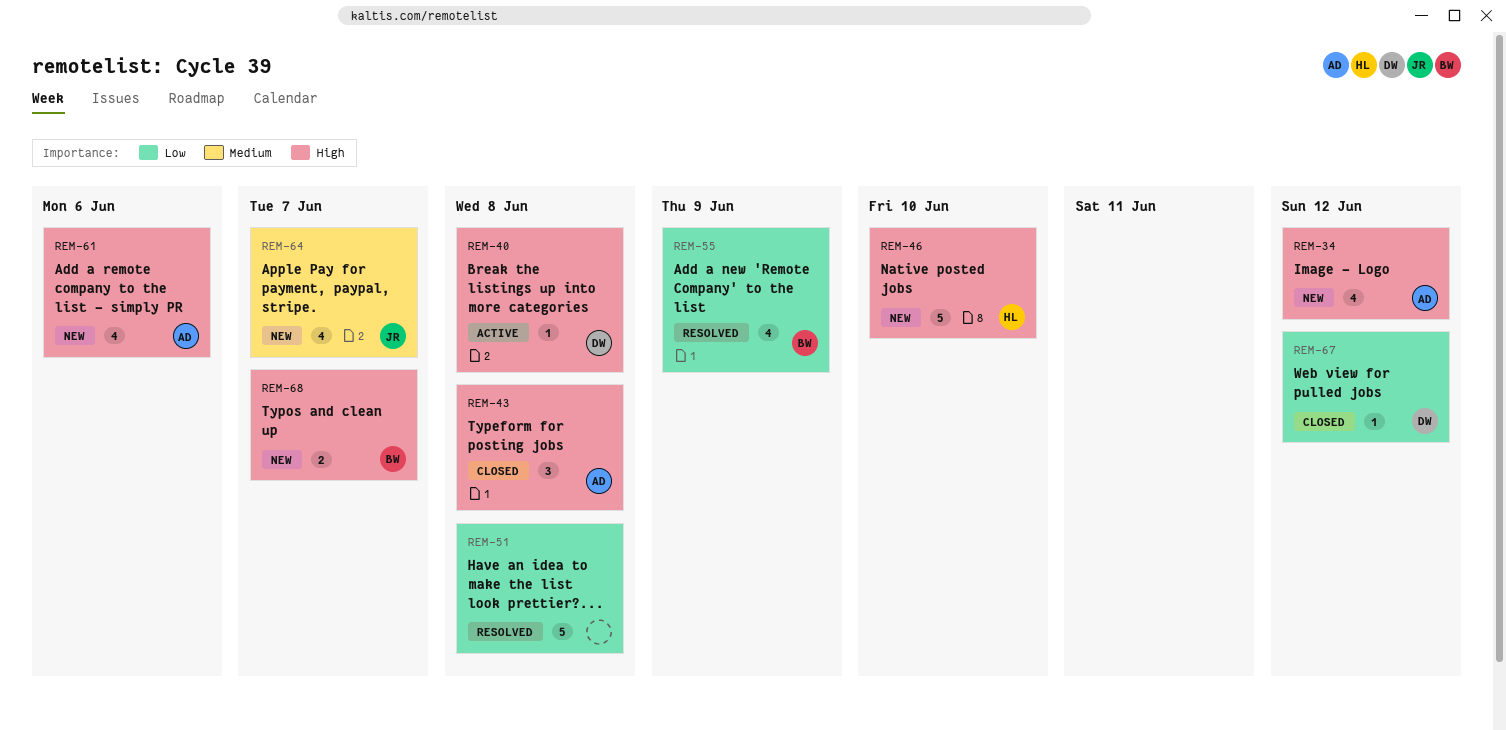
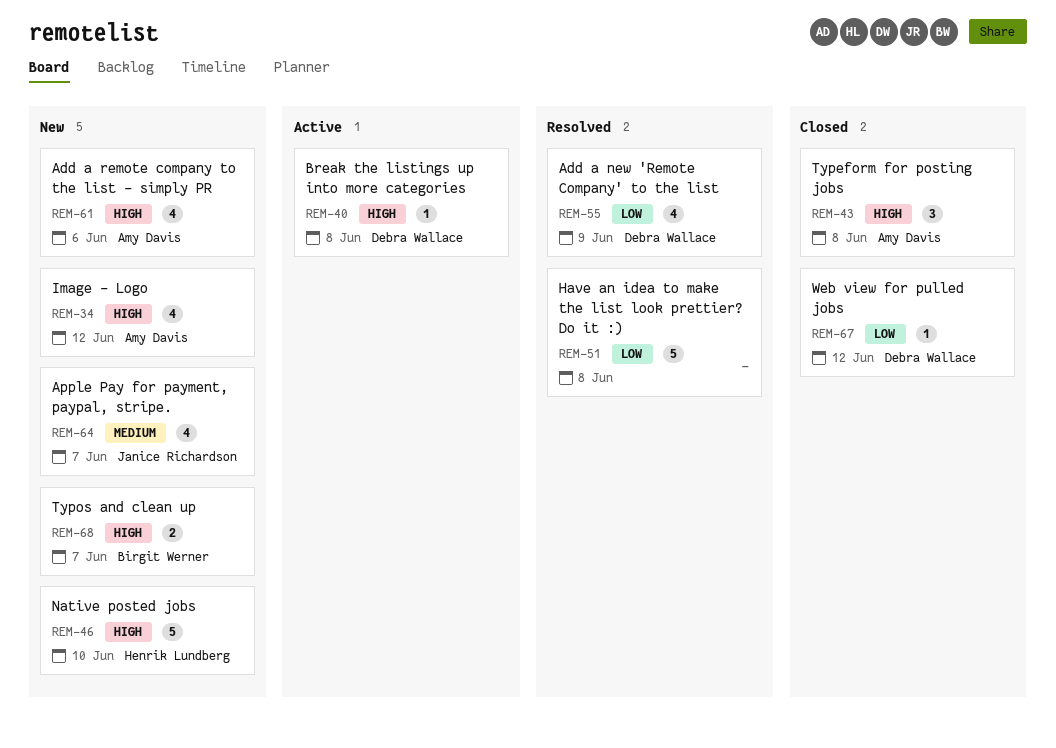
REM-55, owner: Birgit Werner -> Debra Wallace

